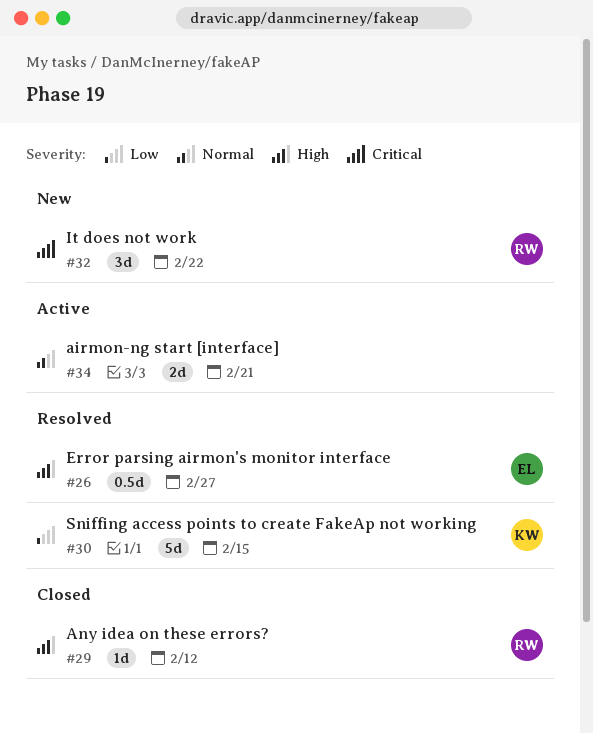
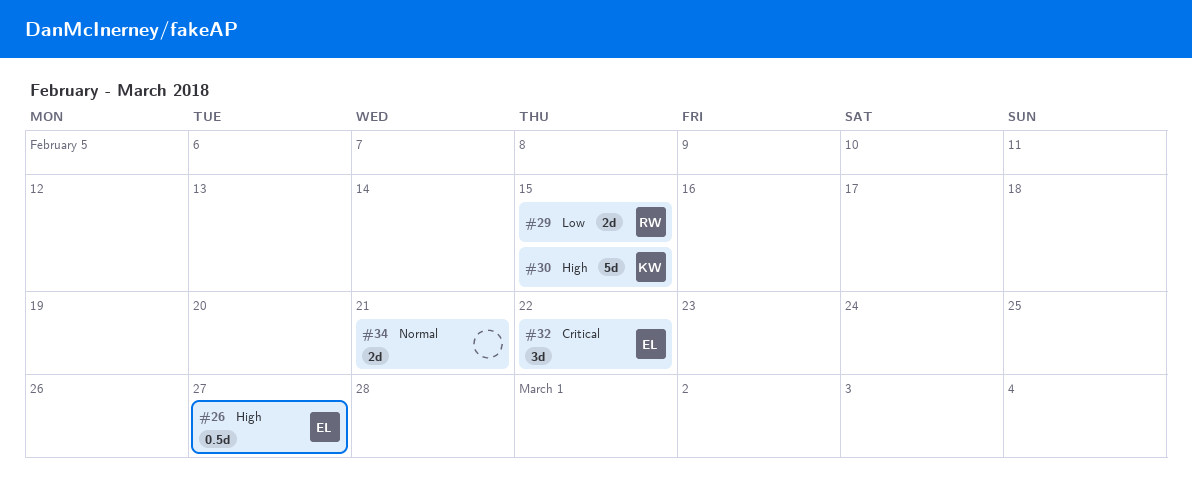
#29, priority: High -> Low
#29, estimate: 1d -> 2d
#29, due: Feb 12 -> Feb 15
#30, priority: Low -> High
#32, owner: RW -> EL

